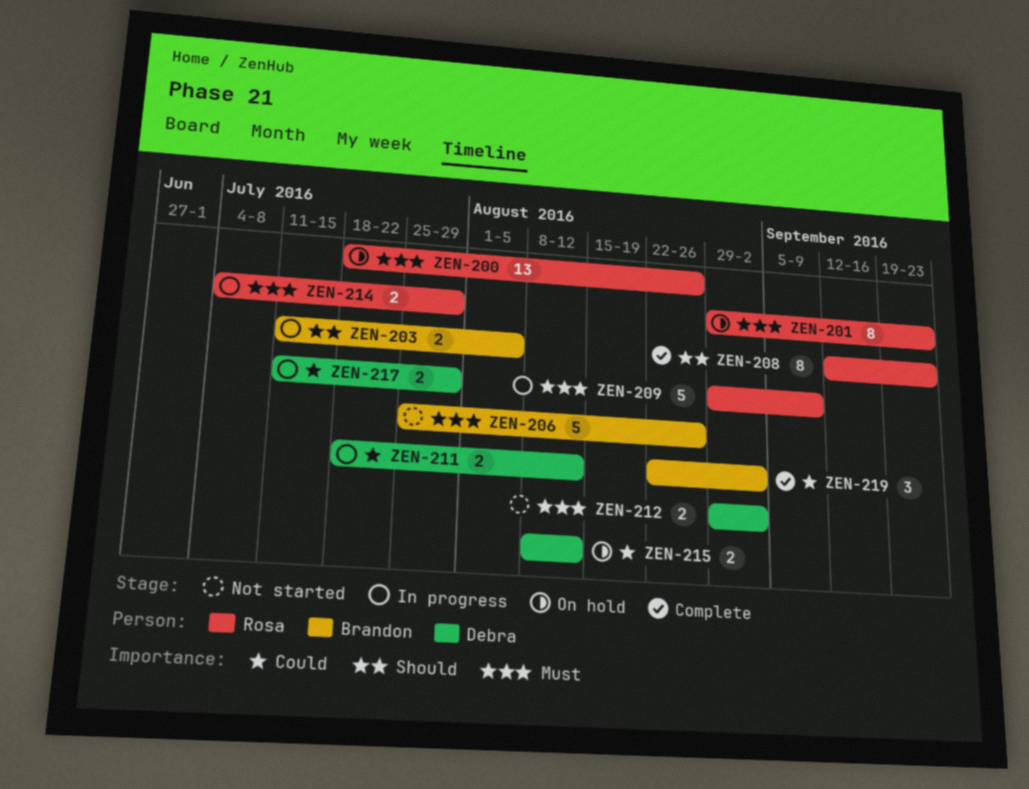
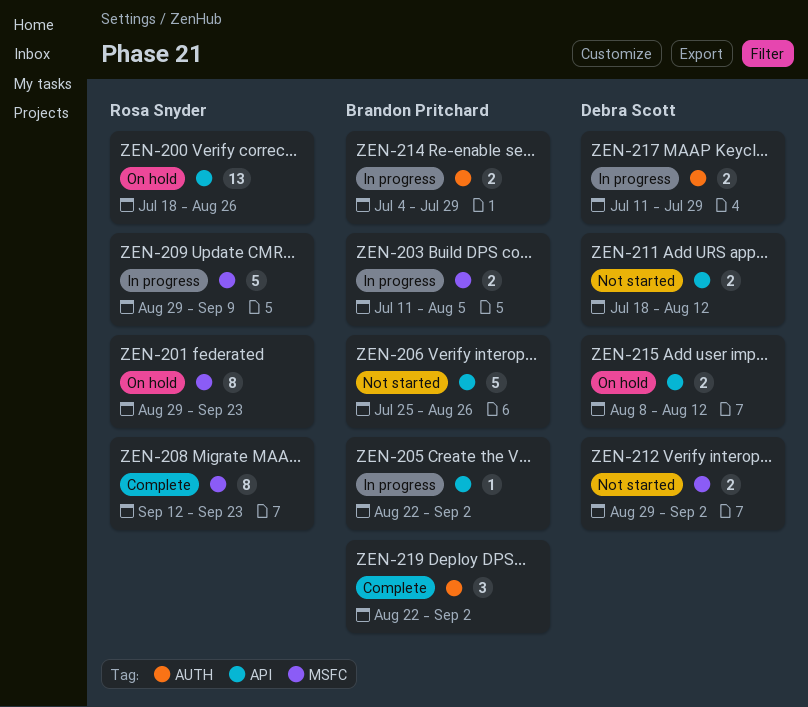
ZEN-205: none -> present
ZEN-211, status: In progress -> Not started
ZEN-214, owner: Rosa Snyder -> Brandon Pritchard

